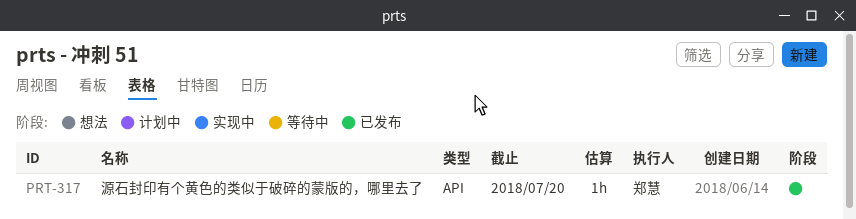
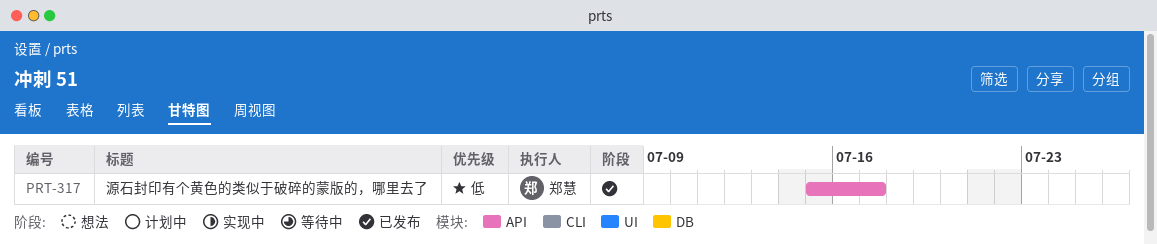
PRT-317, due: Jul 20 -> Jul 17

